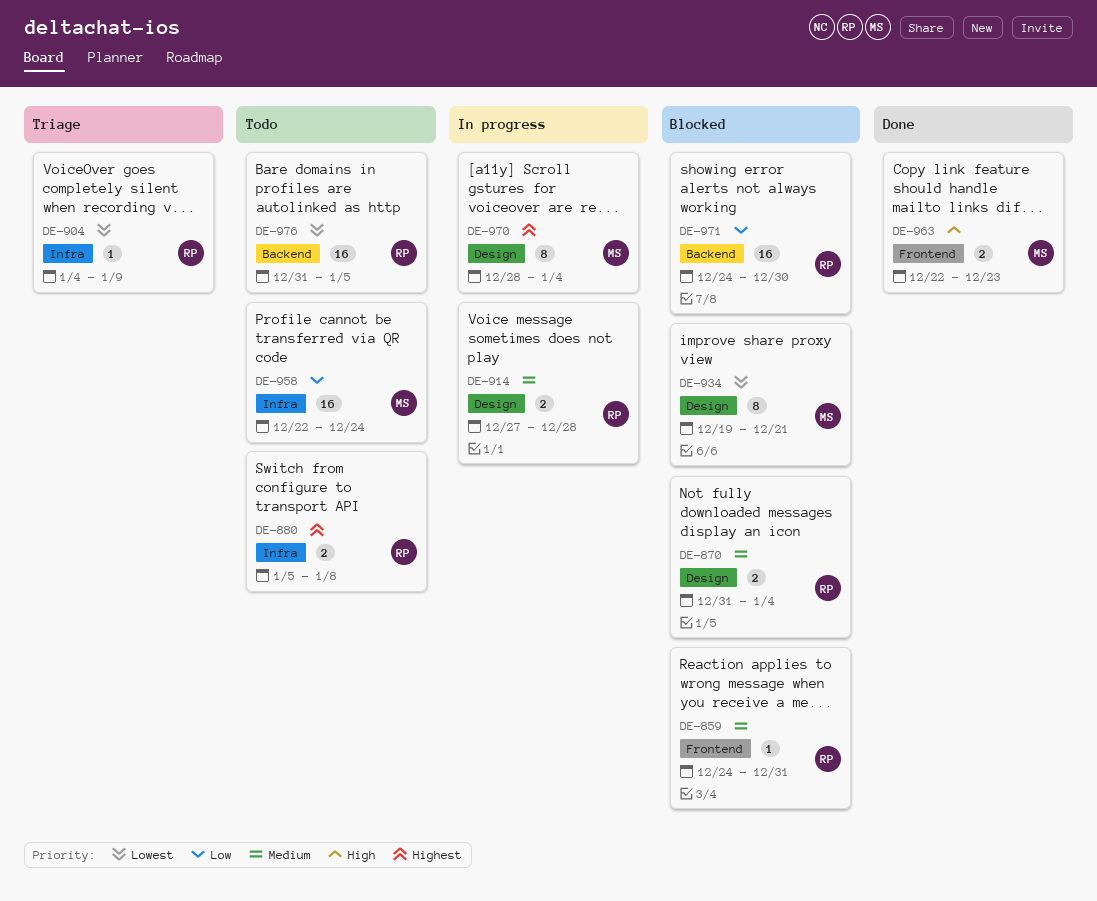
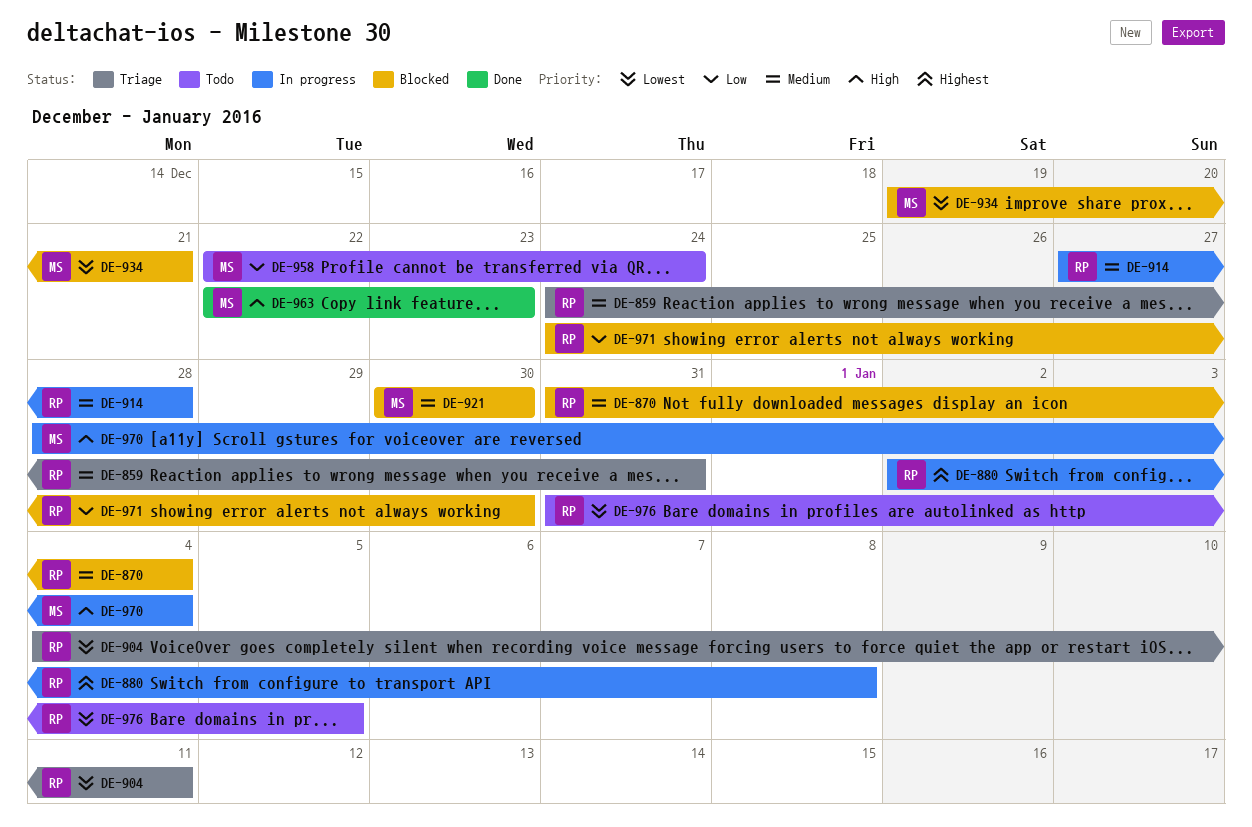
DE-859, status: Blocked -> Triage
DE-880, status: Todo -> In progress
DE-880, start: Jan 5 -> Jan 2
DE-904, due: Jan 9 -> Jan 11
DE-921: none -> present
DE-970, priority: Highest -> High

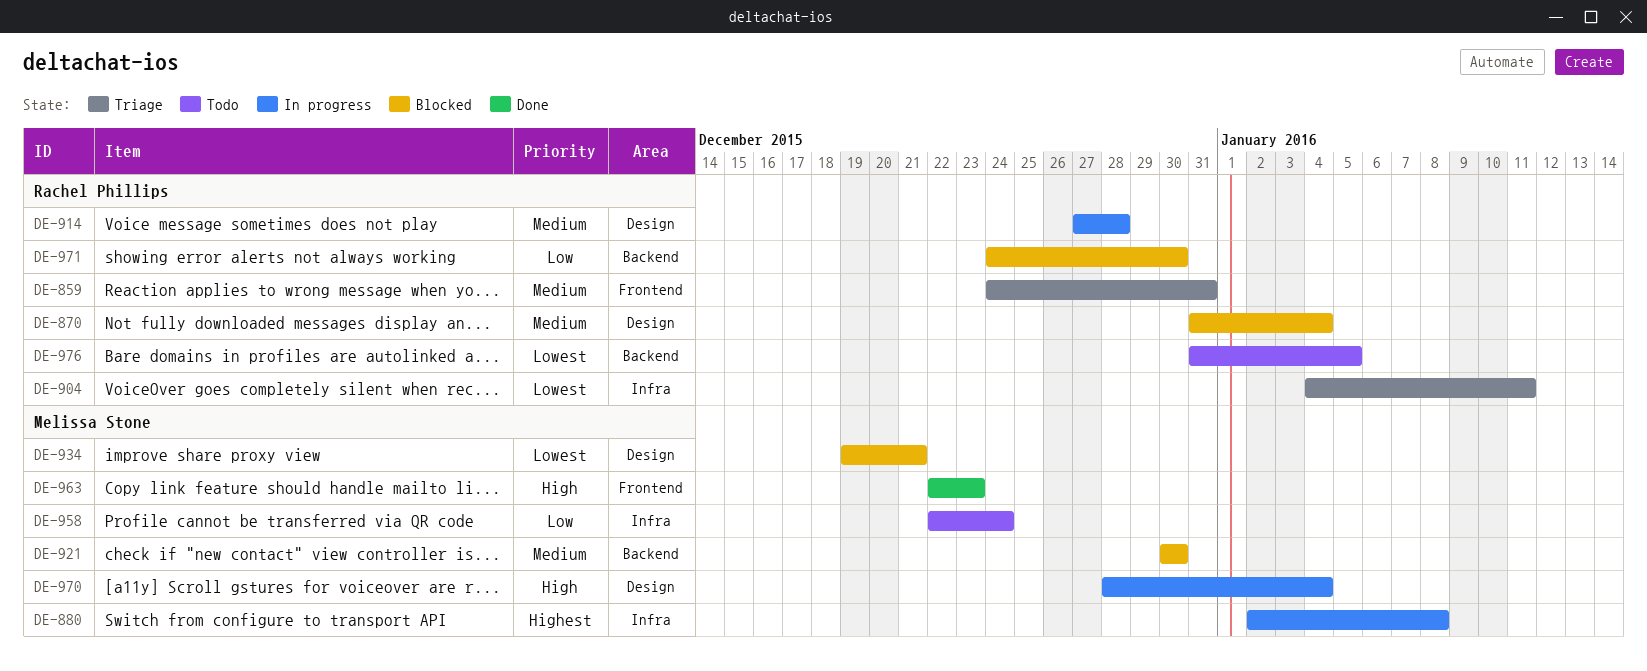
DE-880, owner: Rachel Phillips -> Melissa Stone

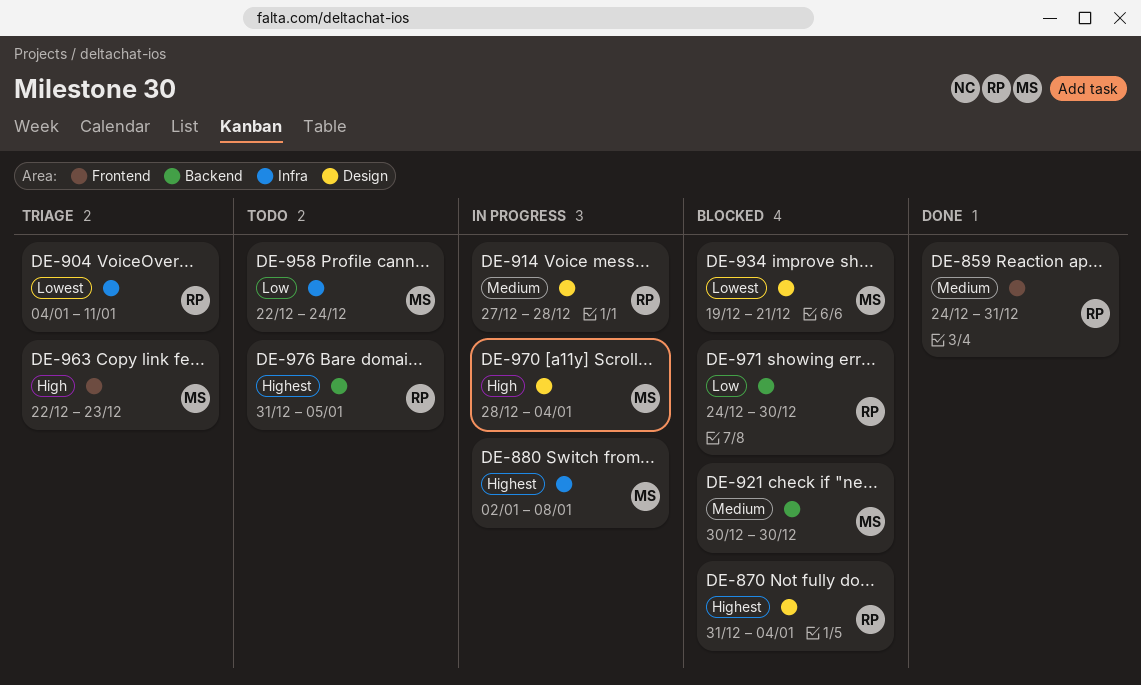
DE-859, status: Triage -> Done
DE-870, priority: Medium -> Highest
DE-963, status: Done -> Triage
DE-976, priority: Lowest -> Highest

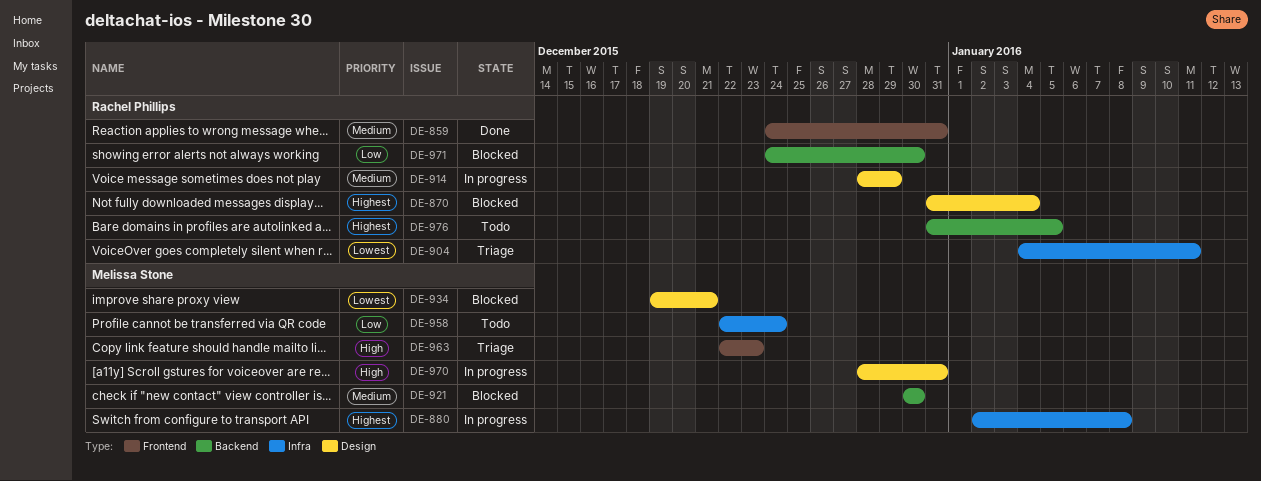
DE-914, start: Dec 27 -> Dec 28
DE-914, due: Dec 28 -> Dec 29
DE-970, due: Jan 4 -> Dec 31

